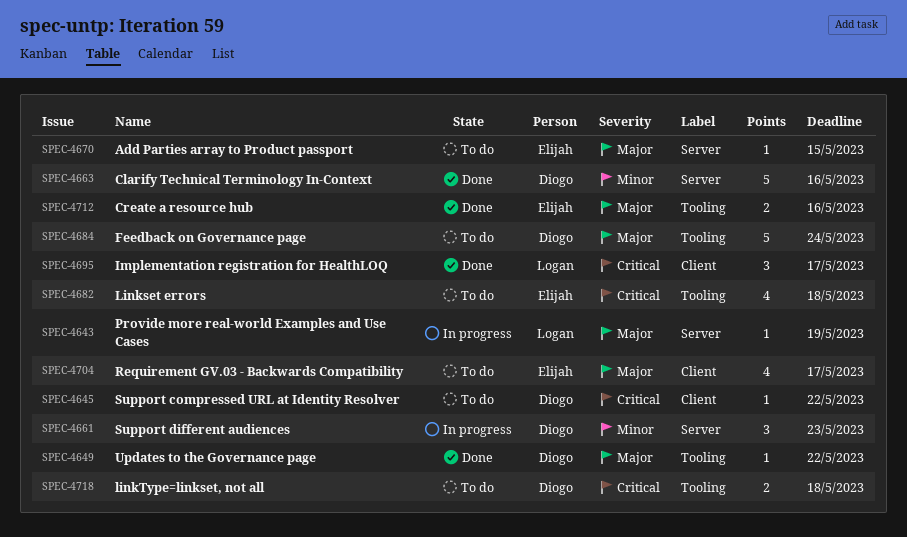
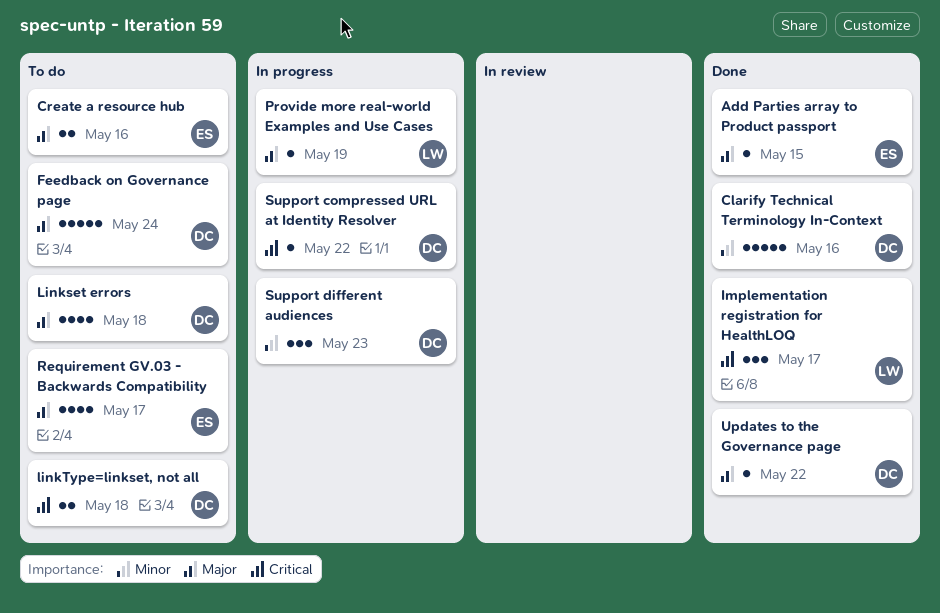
Add Parties array to Product passport, status: To do -> Done
Create a resource hub, status: Done -> To do
Linkset errors, owner: Elijah -> Diogo
Linkset errors, priority: Critical -> Major
Support compressed URL at Identity Resolver, status: To do -> In progress

